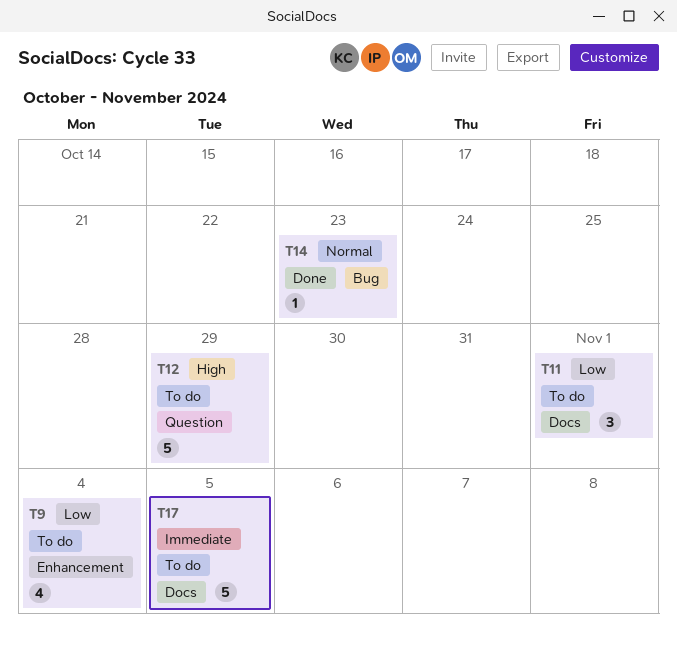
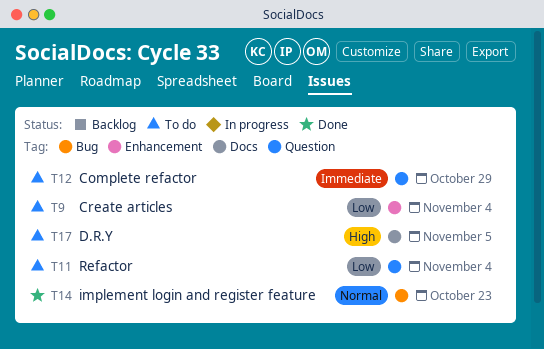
T11, label: Docs -> Question
T11, due: Nov 1 -> Nov 4
T12, priority: High -> Immediate
T17, priority: Immediate -> High

